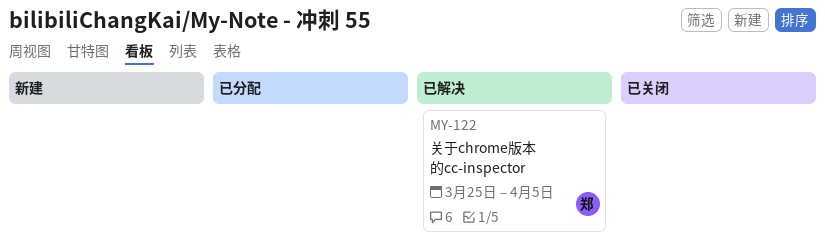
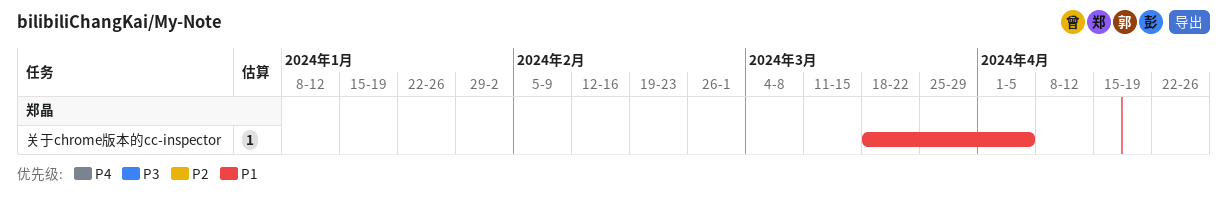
关于chrome版本的cc-inspector, start: Mar 25 -> Mar 18

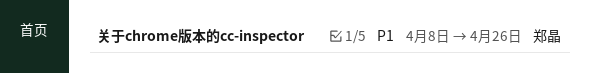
关于chrome版本的cc-inspector, start: Mar 18 -> Apr 8
关于chrome版本的cc-inspector, due: Apr 5 -> Apr 26

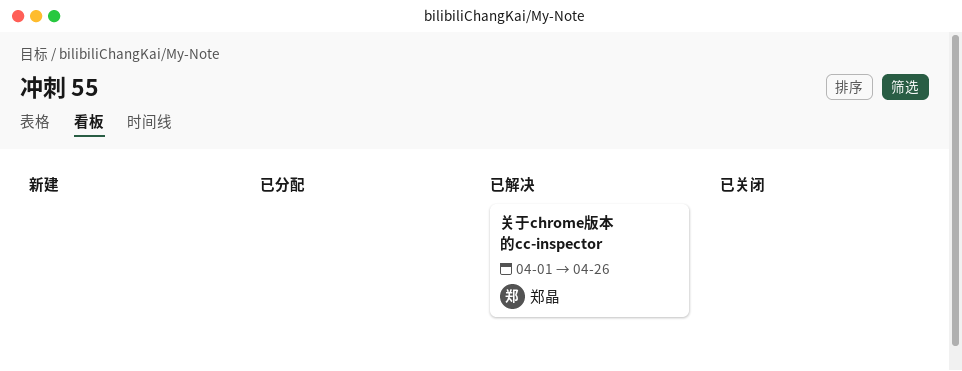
关于chrome版本的cc-inspector, start: Apr 8 -> Apr 1

